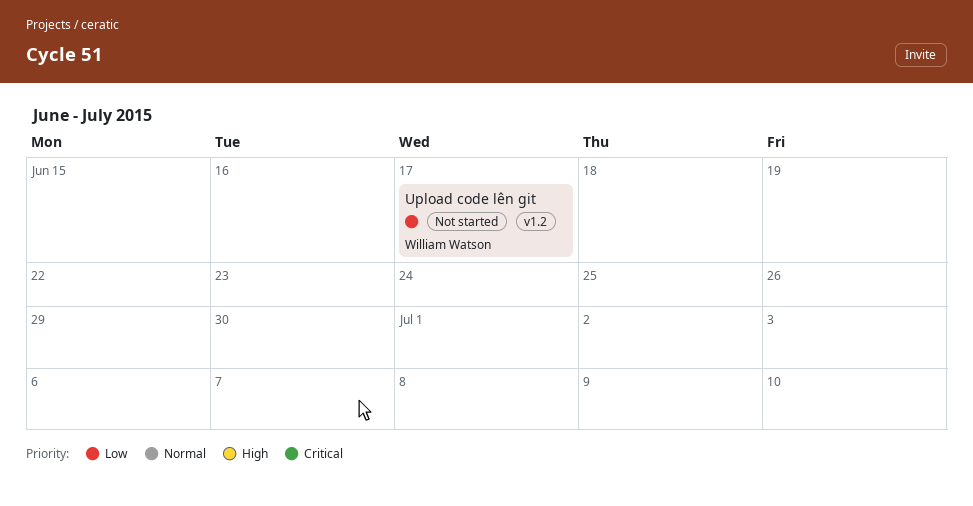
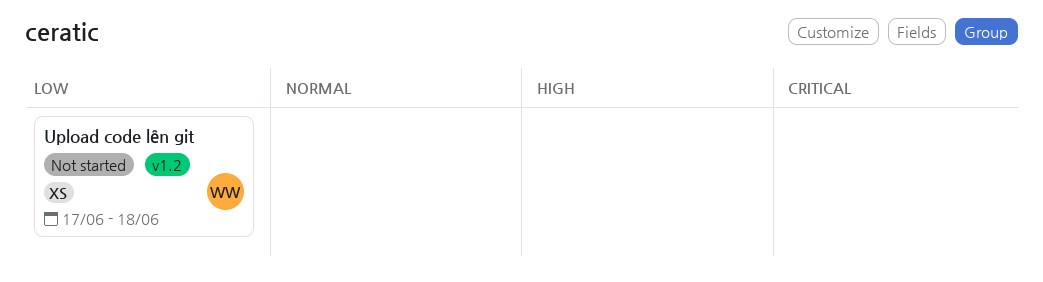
Upload code lên git, due: Jun 17 -> Jun 18

